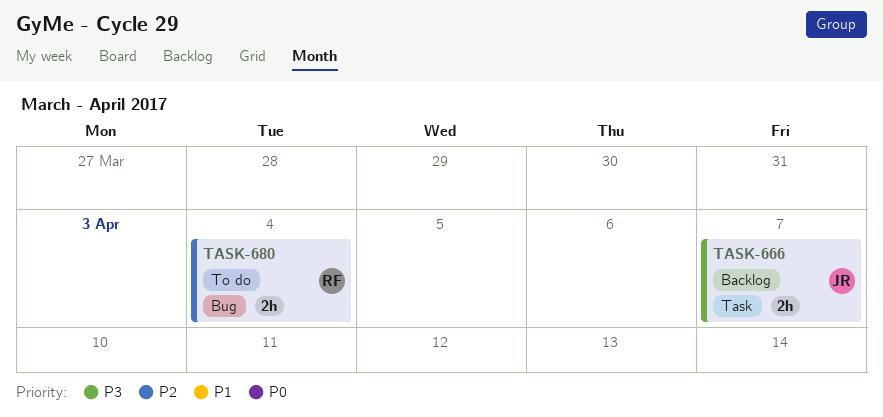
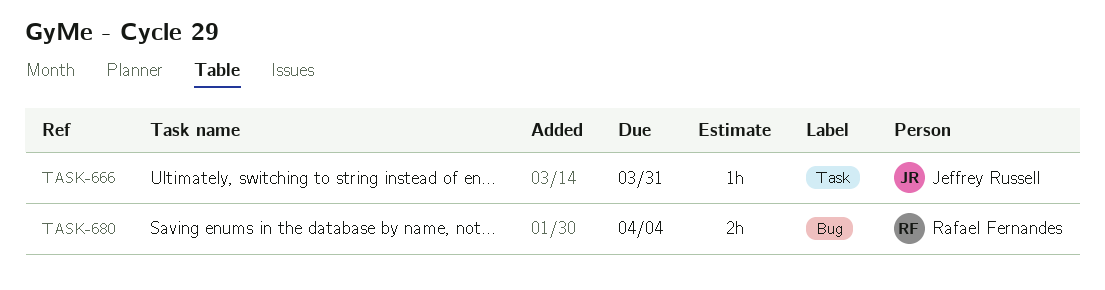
TASK-666, estimate: 2h -> 1h
TASK-666, due: Apr 7 -> Mar 31

